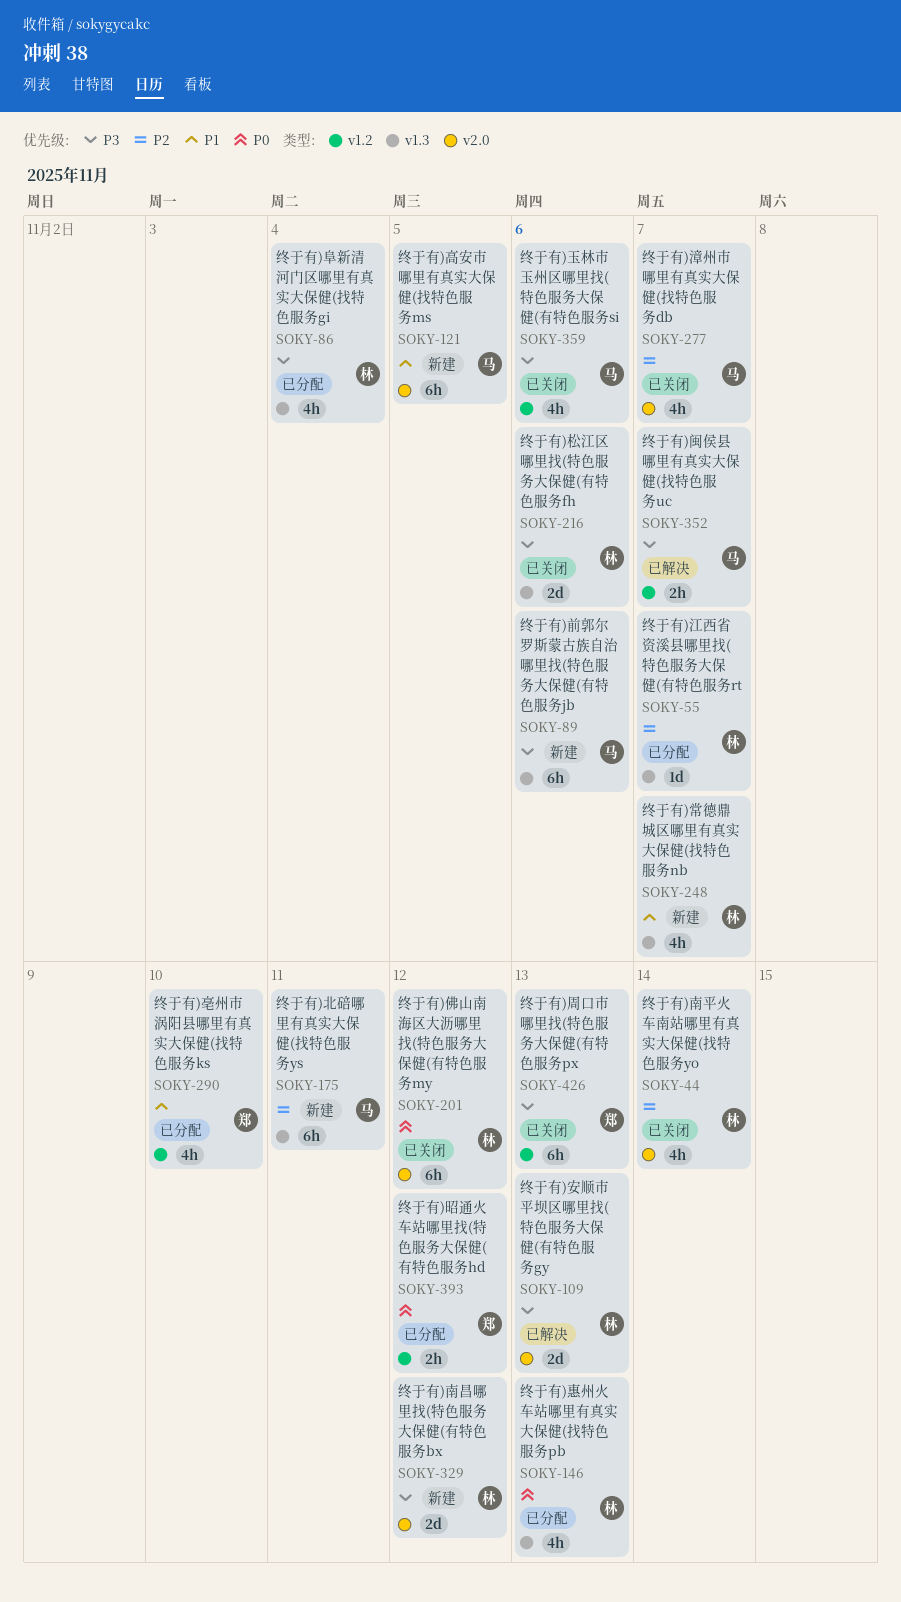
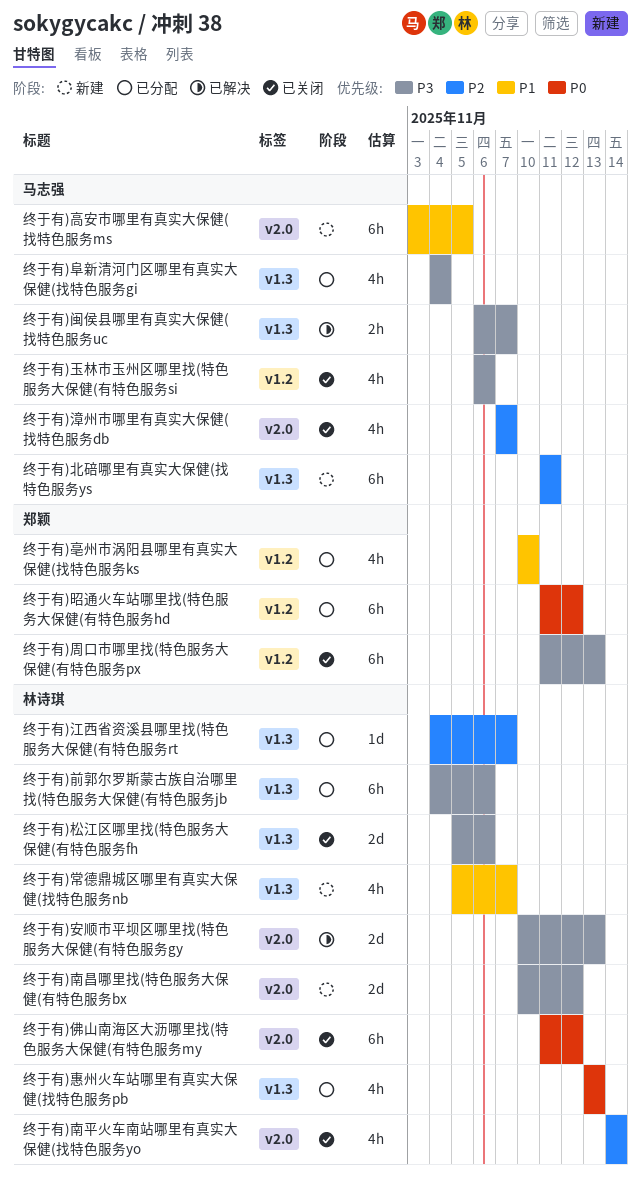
终于有)前郭尔罗斯蒙古族自治哪里找(特色服务大保健(有特色服务jb, status: 新建 -> 已分配
终于有)前郭尔罗斯蒙古族自治哪里找(特色服务大保健(有特色服务jb, owner: 马志强 -> 林诗琪
终于有)昭通火车站哪里找(特色服务大保健(有特色服务hd, estimate: 2h -> 6h
终于有)闽侯县哪里有真实大保健(找特色服务uc, label: v1.2 -> v1.3
终于有)阜新清河门区哪里有真实大保健(找特色服务gi, owner: 林诗琪 -> 马志强

